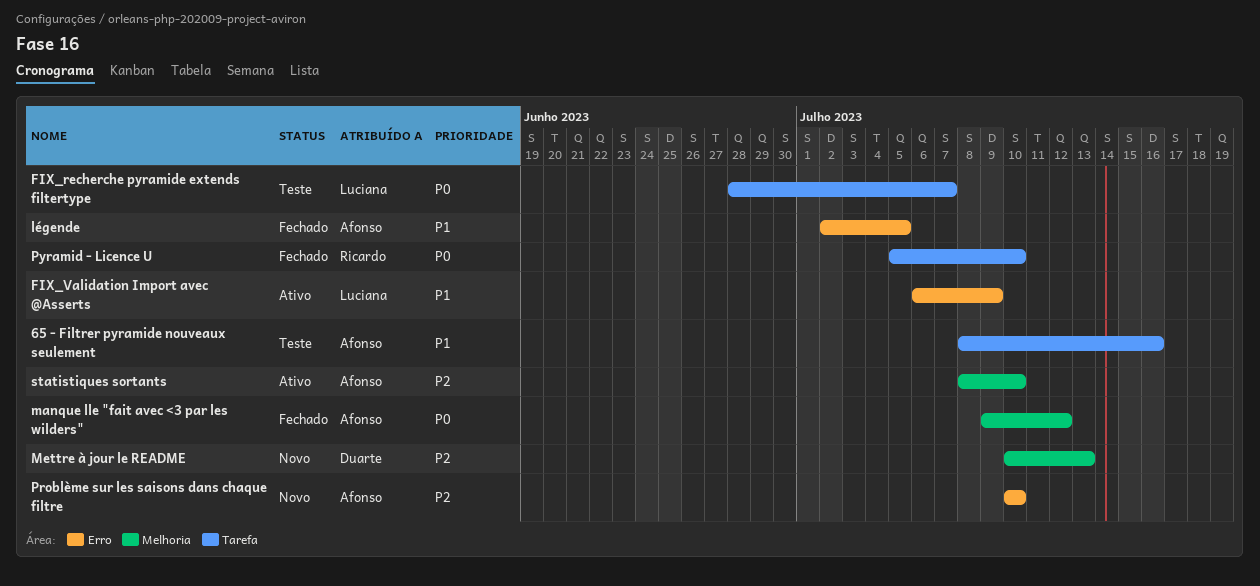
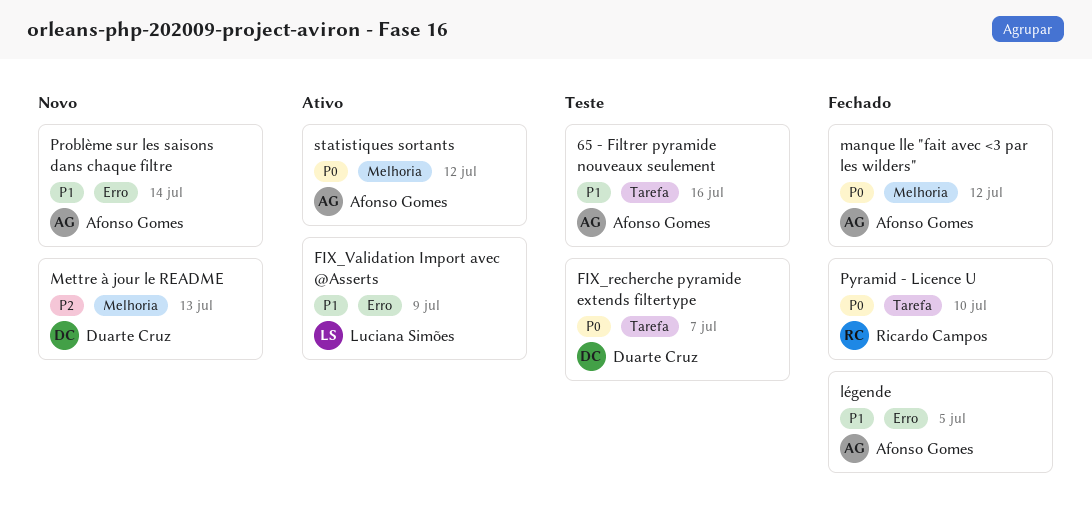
FIX_recherche pyramide extends filtertype, owner: Luciana Simões -> Duarte Cruz
Problème sur les saisons dans chaque filtre, priority: P2 -> P1
Problème sur les saisons dans chaque filtre, due: Jul 10 -> Jul 14
statistiques sortants, priority: P2 -> P0
statistiques sortants, due: Jul 10 -> Jul 12

